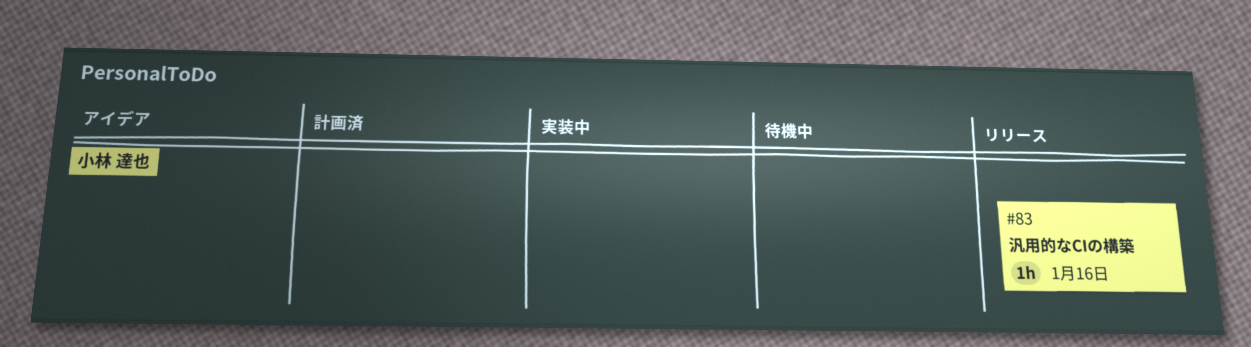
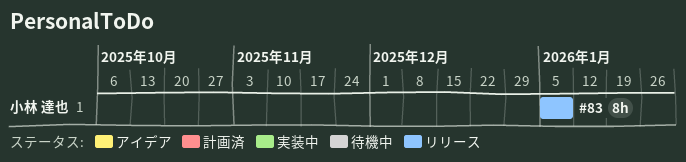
#83, estimate: 1h -> 8h
#83, due: Jan 16 -> Jan 9

